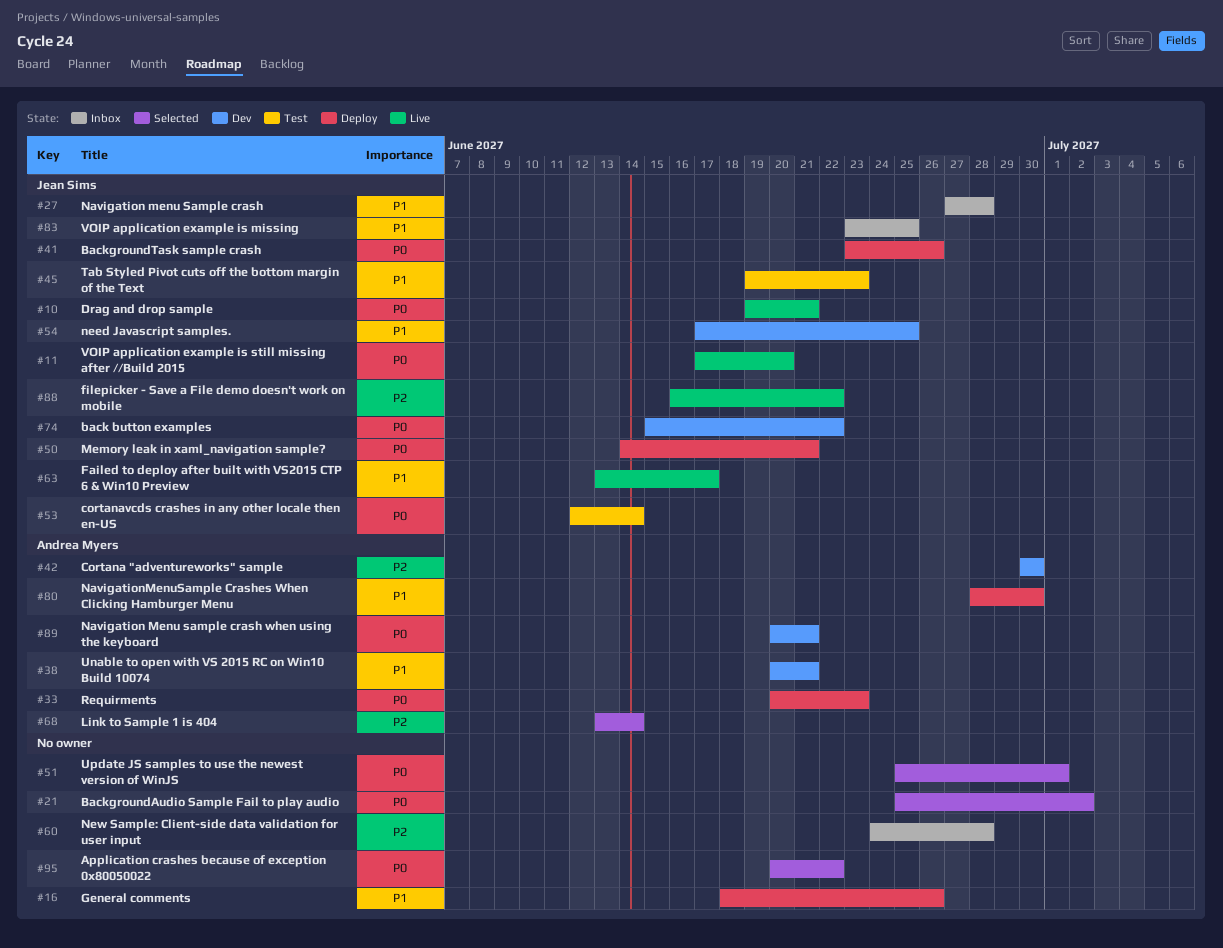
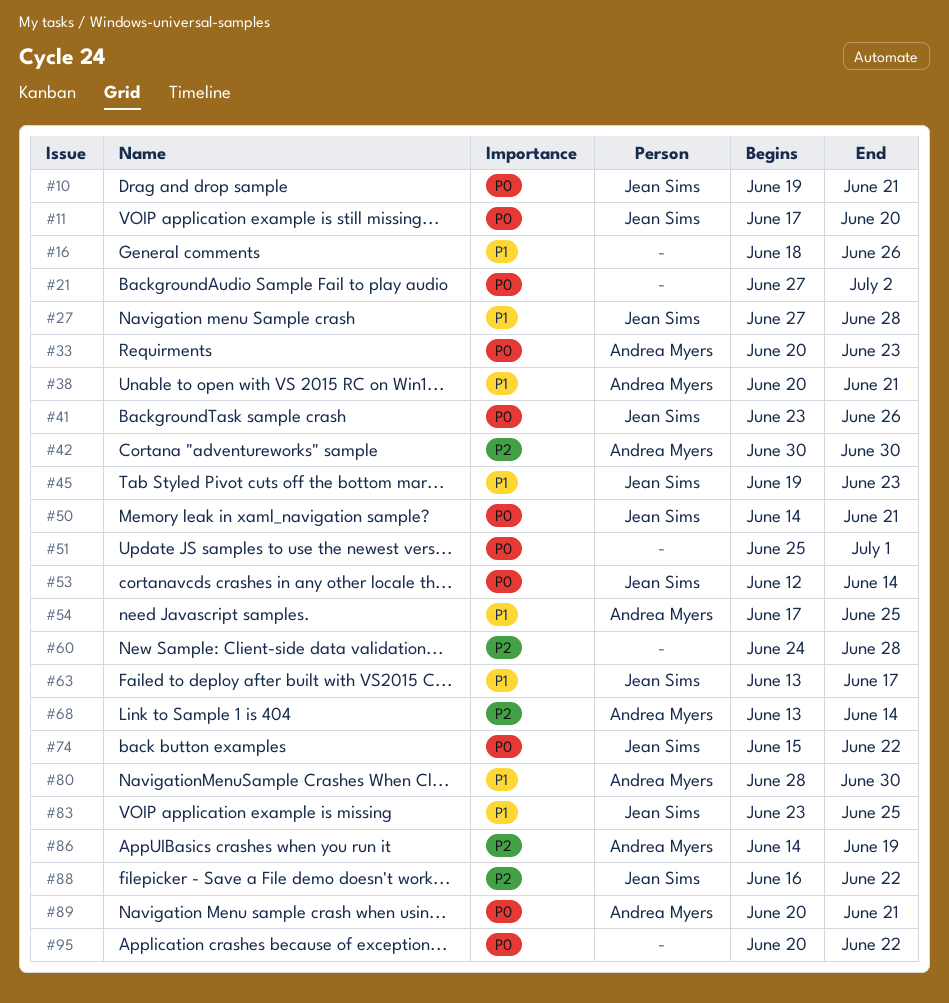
#21, start: Jun 25 -> Jun 27
#54, owner: Jean Sims -> Andrea Myers
#86: none -> present

